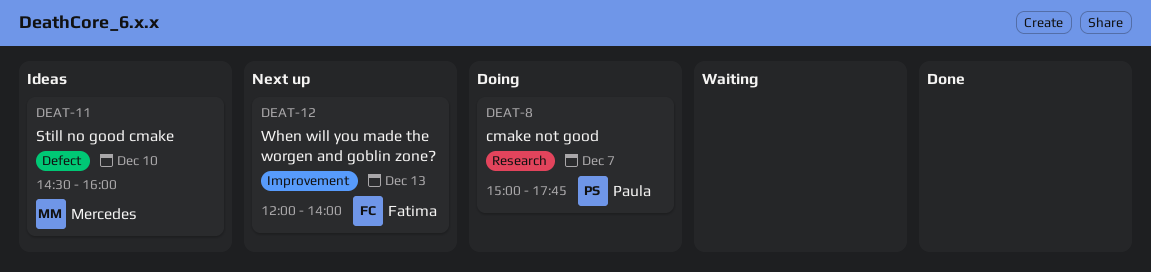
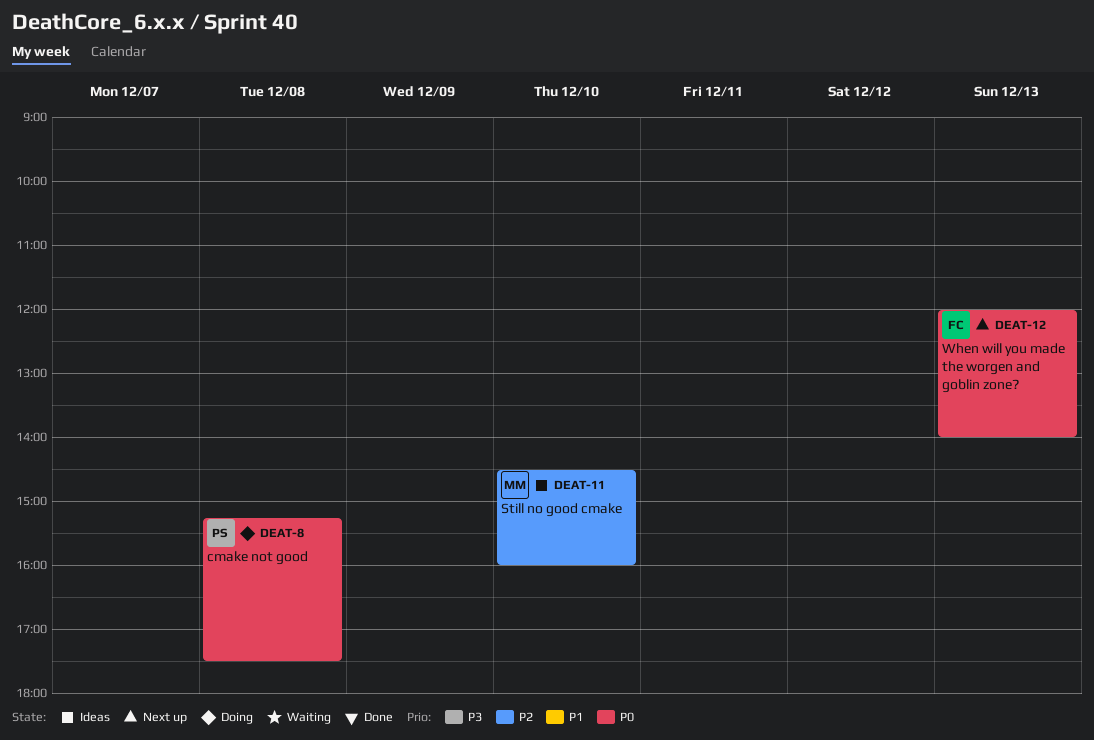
DEAT-8, day: Dec 7 -> Dec 8
DEAT-8, begins: 15:00 -> 15:15
DEAT-8, ends: 17:45 -> 17:30

